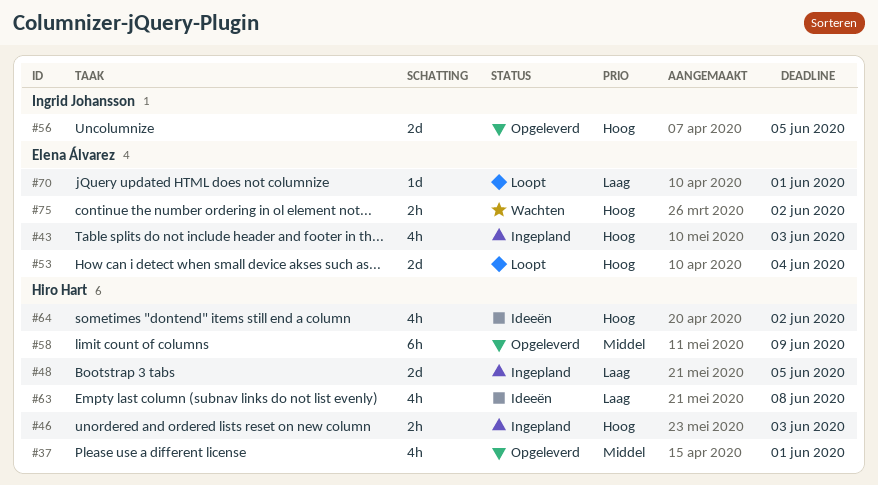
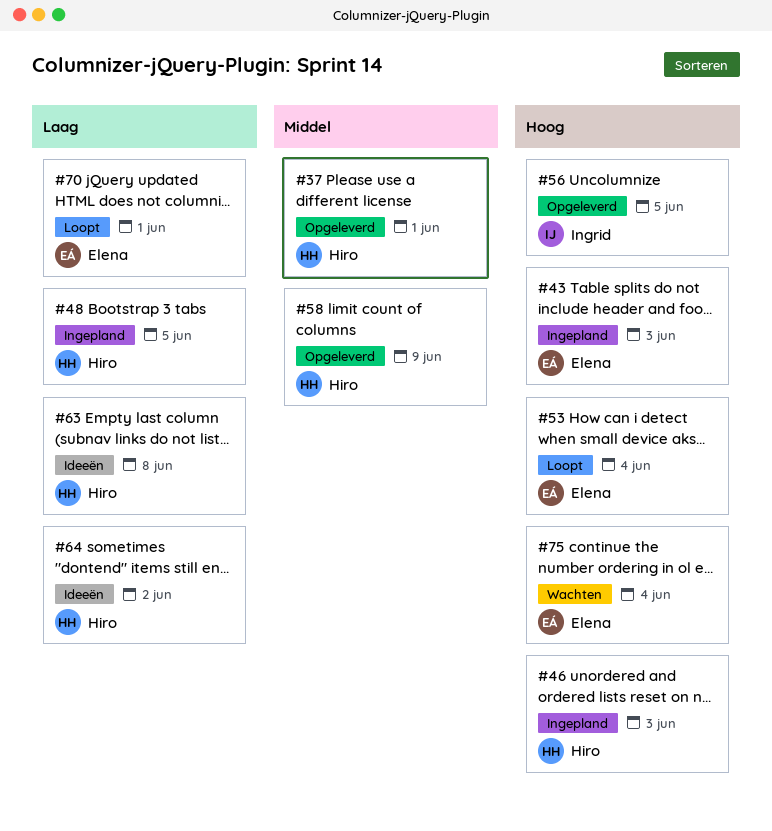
#64, priority: Hoog -> Laag
#75, due: Jun 2 -> Jun 4

